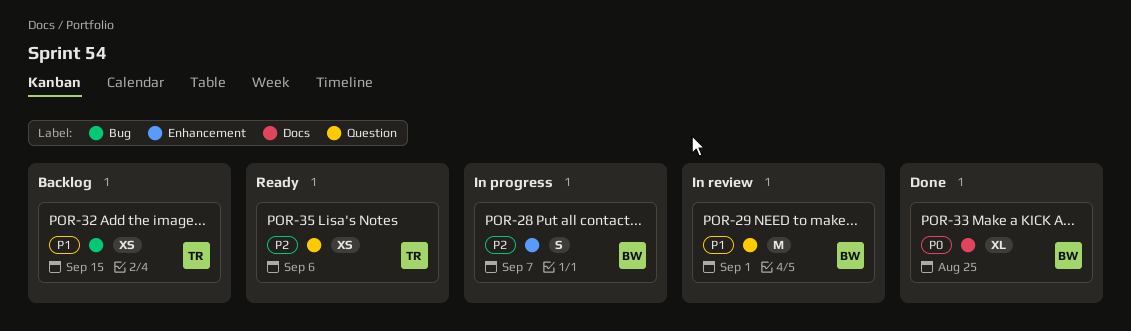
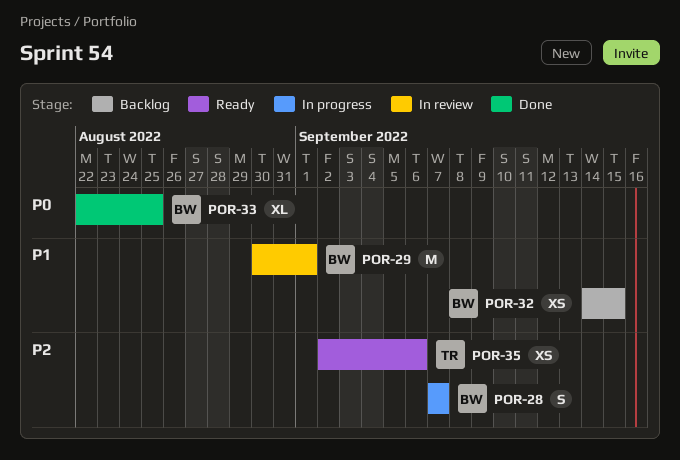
POR-32, owner: TR -> BW

